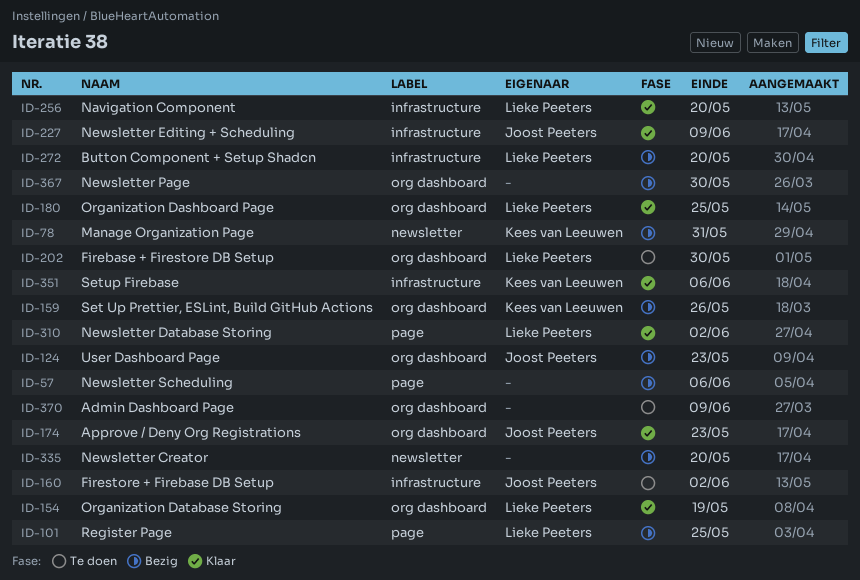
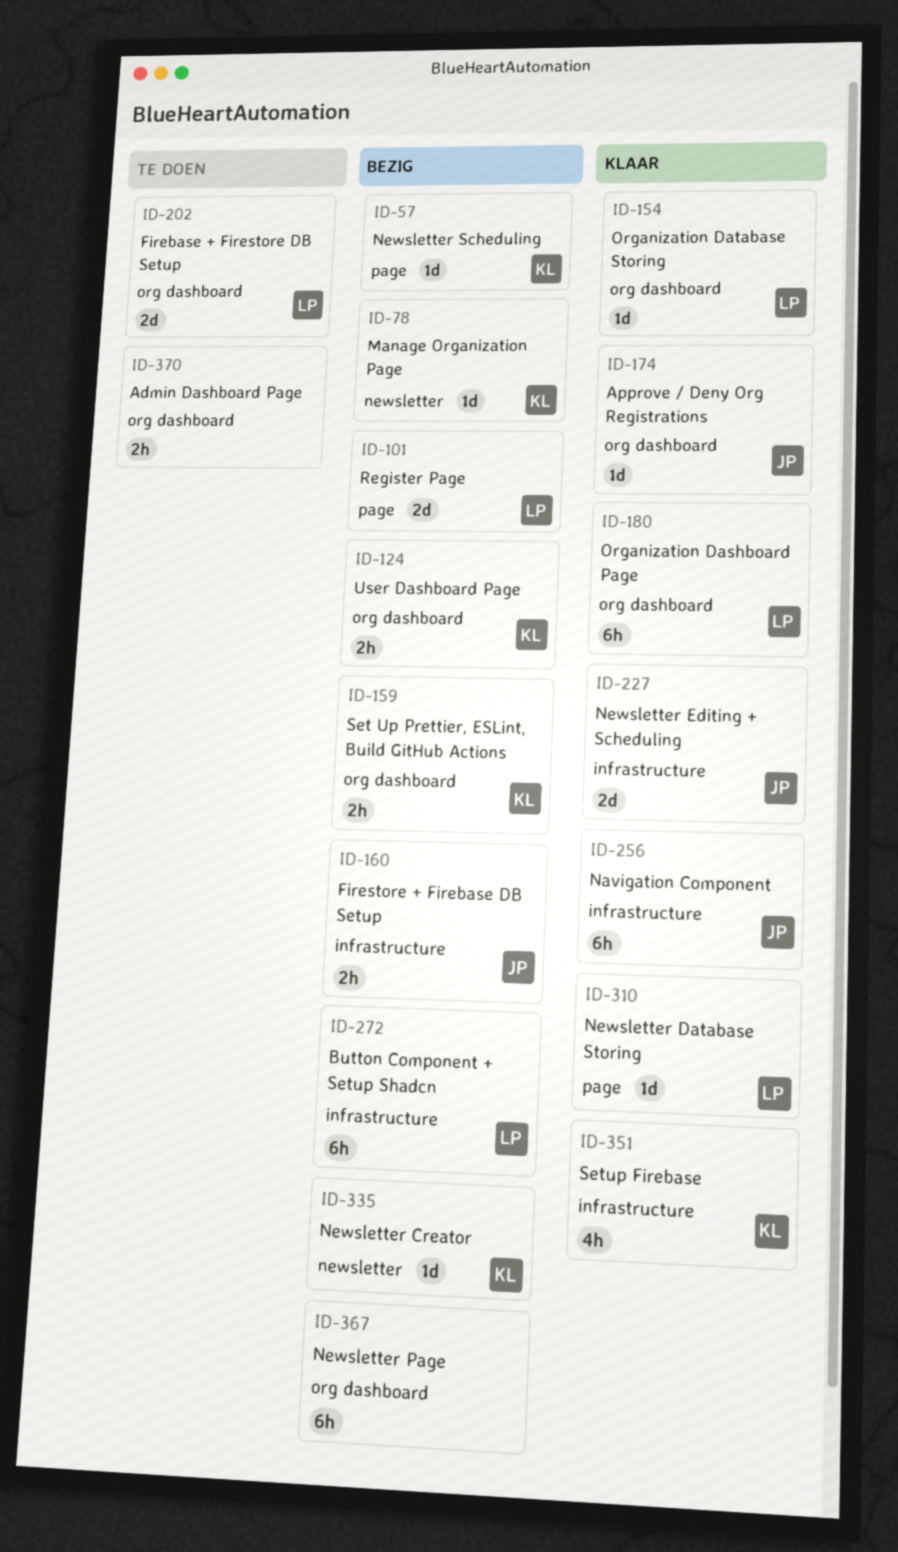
ID-57, owner: none -> Kees van Leeuwen
ID-124, owner: Joost Peeters -> Kees van Leeuwen
ID-160, status: Te doen -> Bezig
ID-256, owner: Lieke Peeters -> Joost Peeters
ID-335, owner: none -> Kees van Leeuwen

